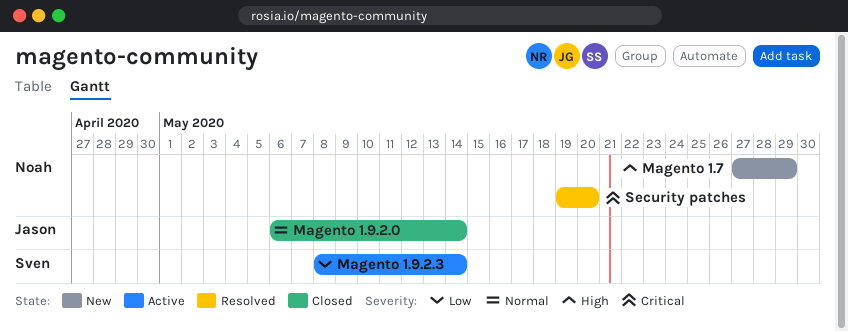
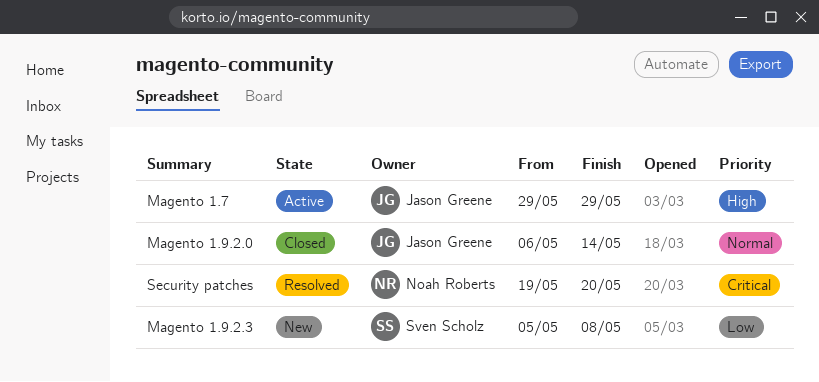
Magento 1.7, status: New -> Active
Magento 1.7, owner: Noah Roberts -> Jason Greene
Magento 1.7, start: May 27 -> May 29
Magento 1.9.2.3, status: Active -> New
Magento 1.9.2.3, start: May 8 -> May 5
Magento 1.9.2.3, due: May 14 -> May 8

